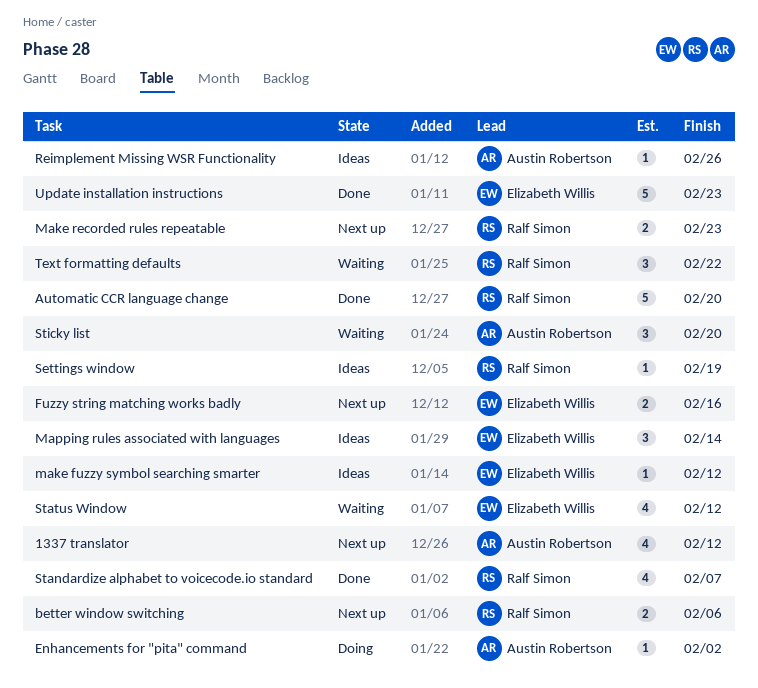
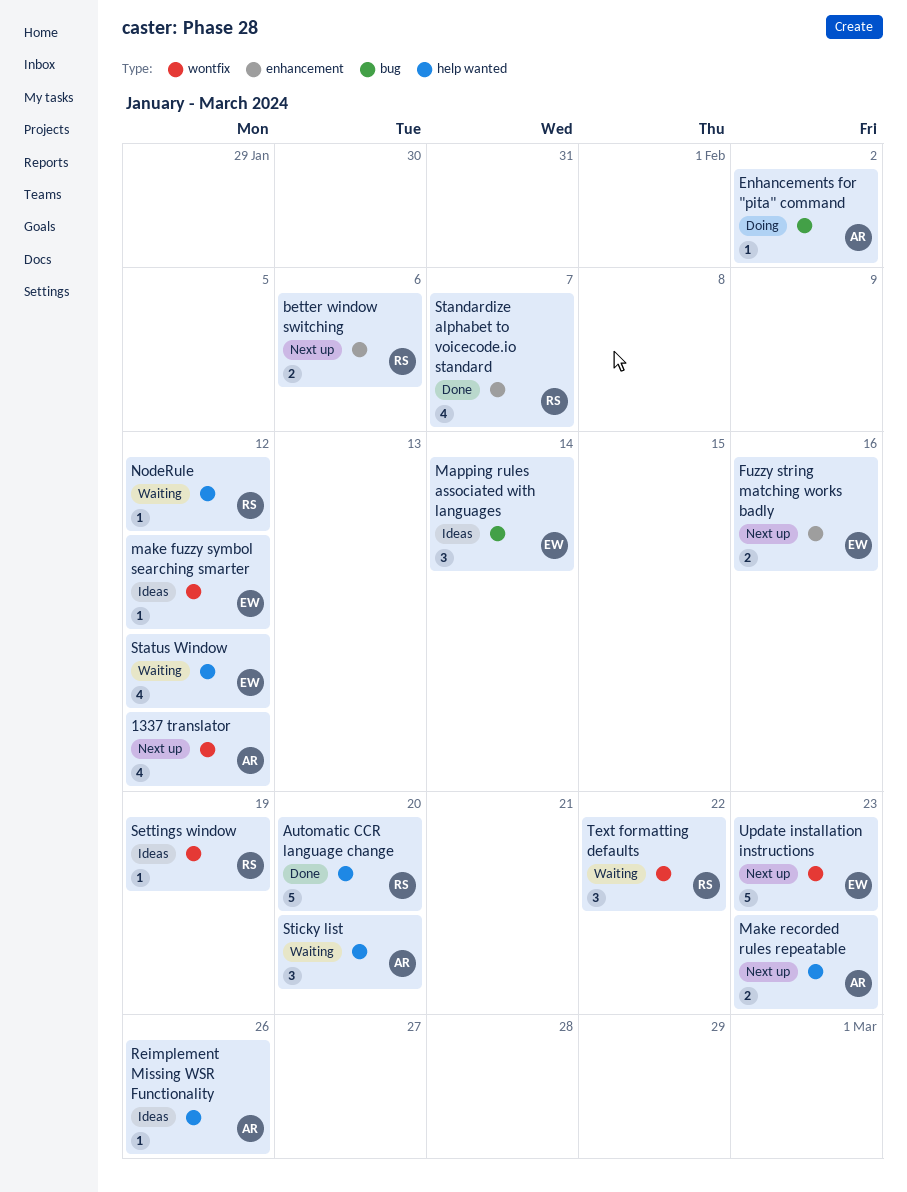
Make recorded rules repeatable, owner: Ralf Simon -> Austin Robertson
NodeRule: none -> present
Update installation instructions, status: Done -> Next up

